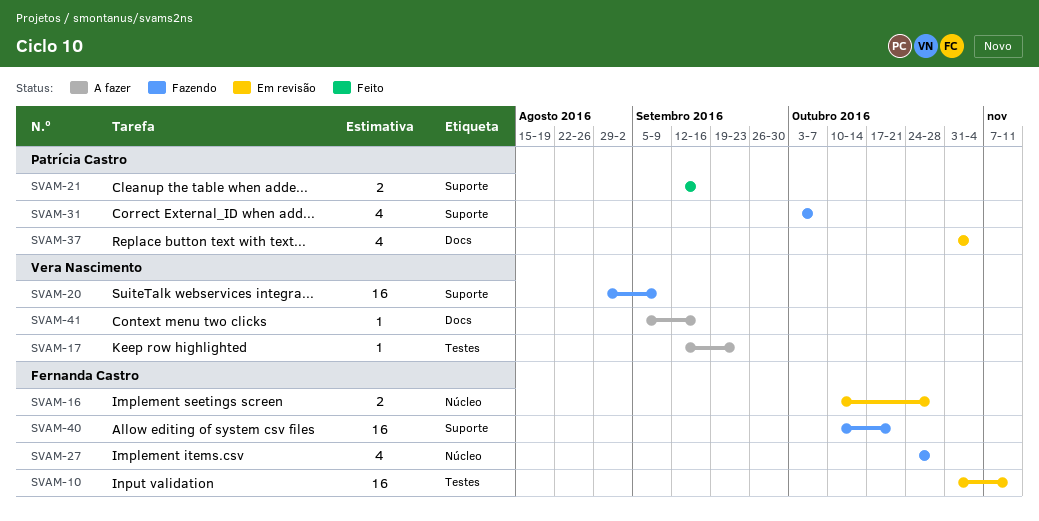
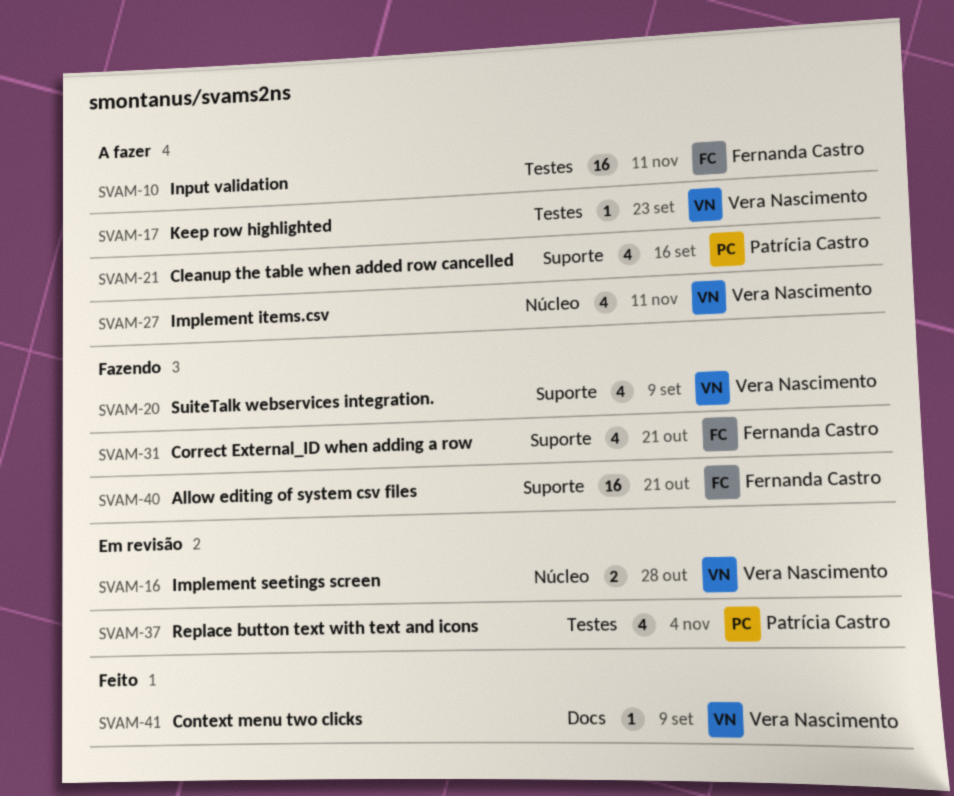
SVAM-10, status: Em revisão -> A fazer
SVAM-16, owner: Fernanda Castro -> Vera Nascimento
SVAM-20, estimate: 16 -> 4
SVAM-21, status: Feito -> A fazer
SVAM-21, estimate: 2 -> 4
SVAM-27, status: Fazendo -> A fazer
SVAM-27, owner: Fernanda Castro -> Vera Nascimento
SVAM-27, due: Oct 28 -> Nov 11
SVAM-31, owner: Patrícia Castro -> Fernanda Castro
SVAM-31, due: Oct 7 -> Oct 21
SVAM-37, label: Docs -> Testes
SVAM-41, status: A fazer -> Feito
SVAM-41, due: Sep 16 -> Sep 9

